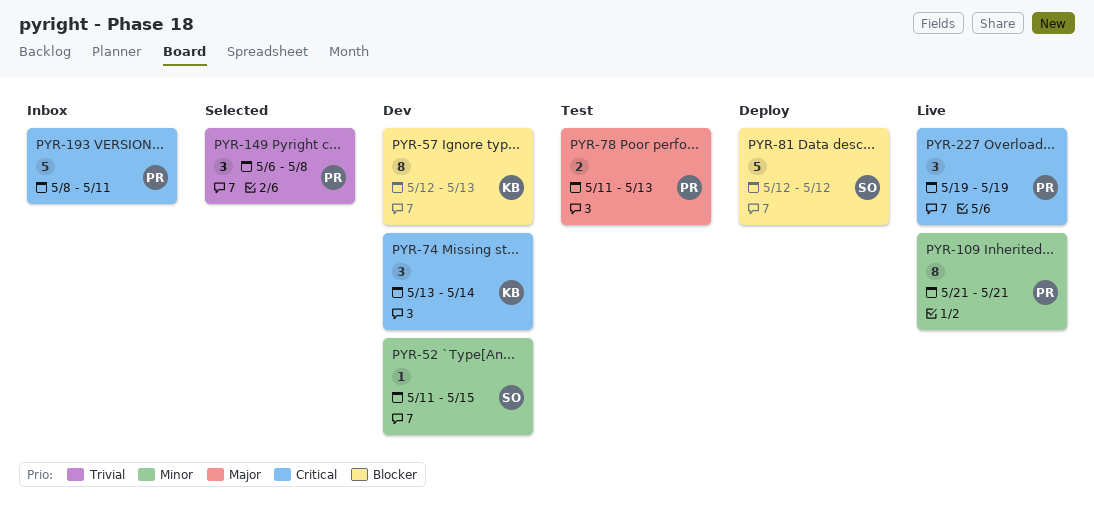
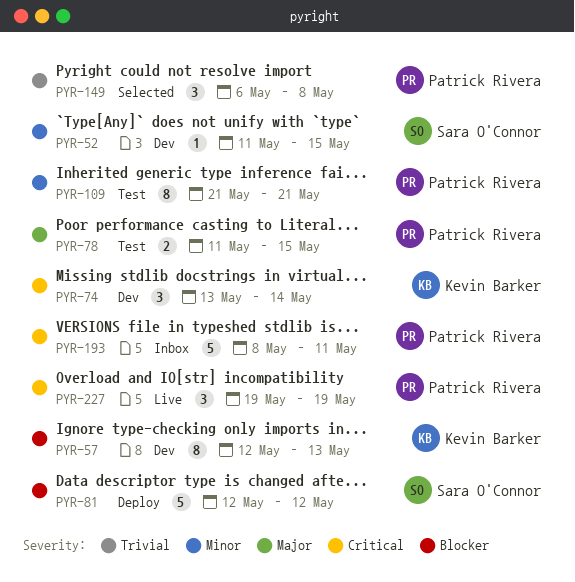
PYR-78, due: May 13 -> May 15
PYR-109, status: Live -> Test

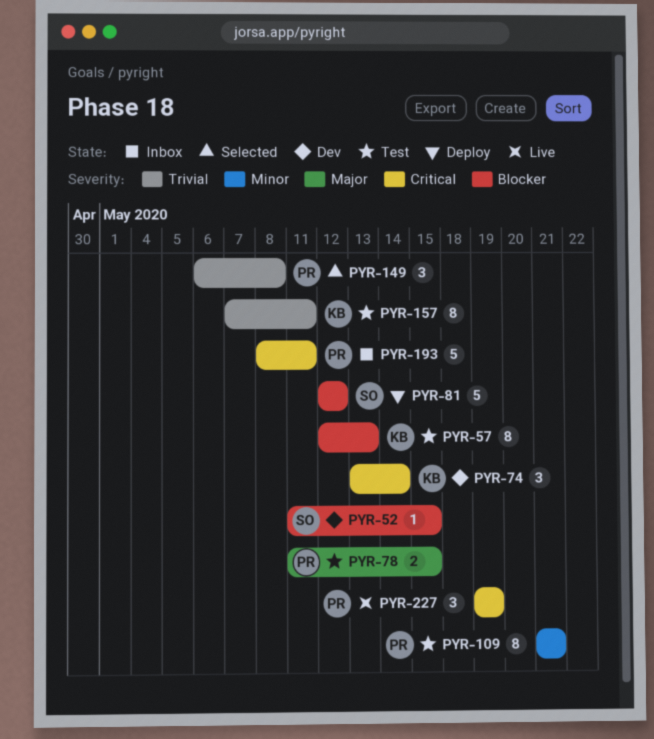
PYR-52, priority: Minor -> Blocker
PYR-57, status: Dev -> Test
PYR-157: none -> present

